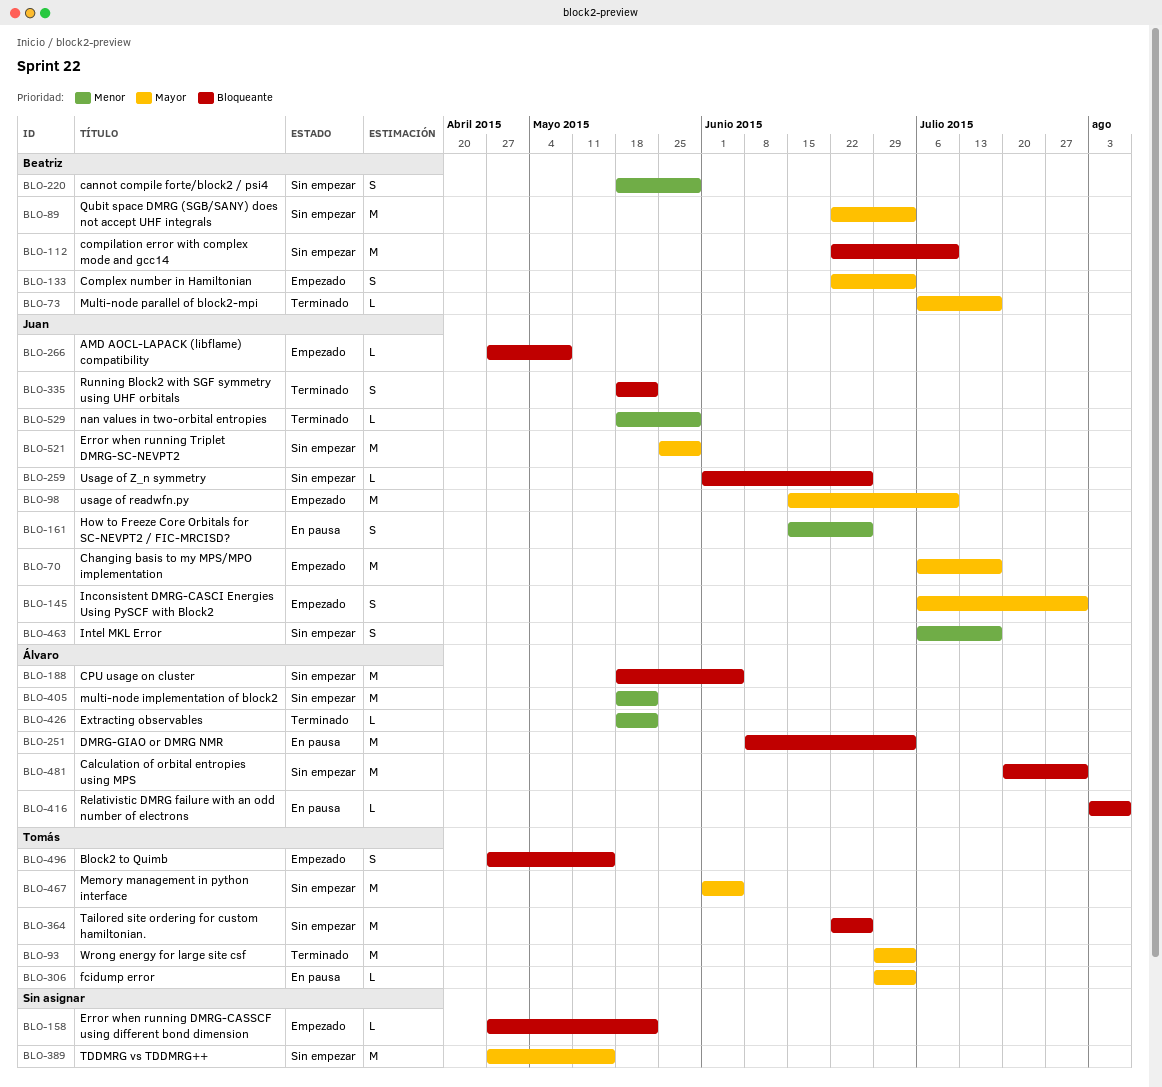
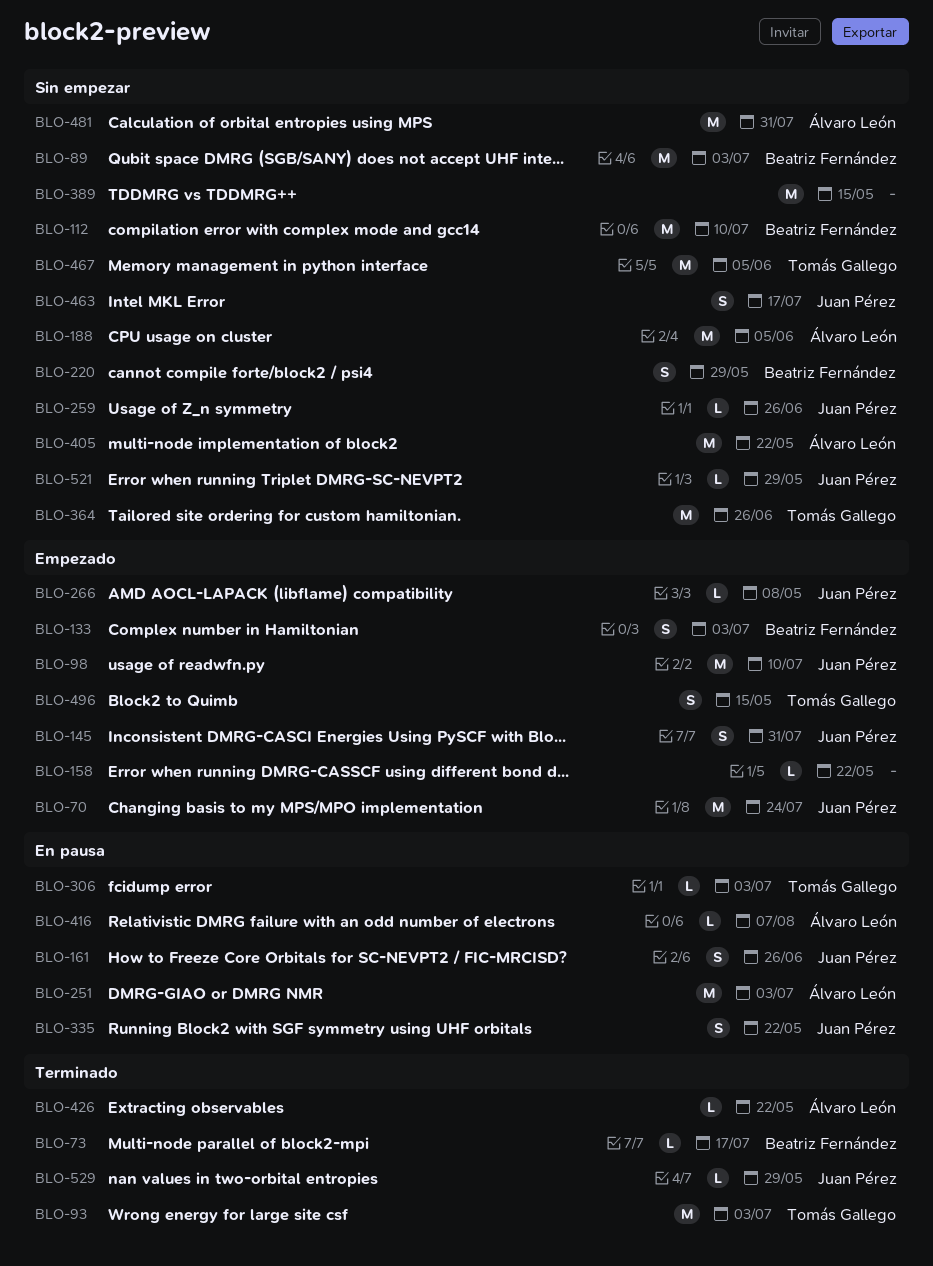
BLO-70, due: Jul 17 -> Jul 24
BLO-335, status: Terminado -> En pausa
BLO-521, estimate: M -> L

